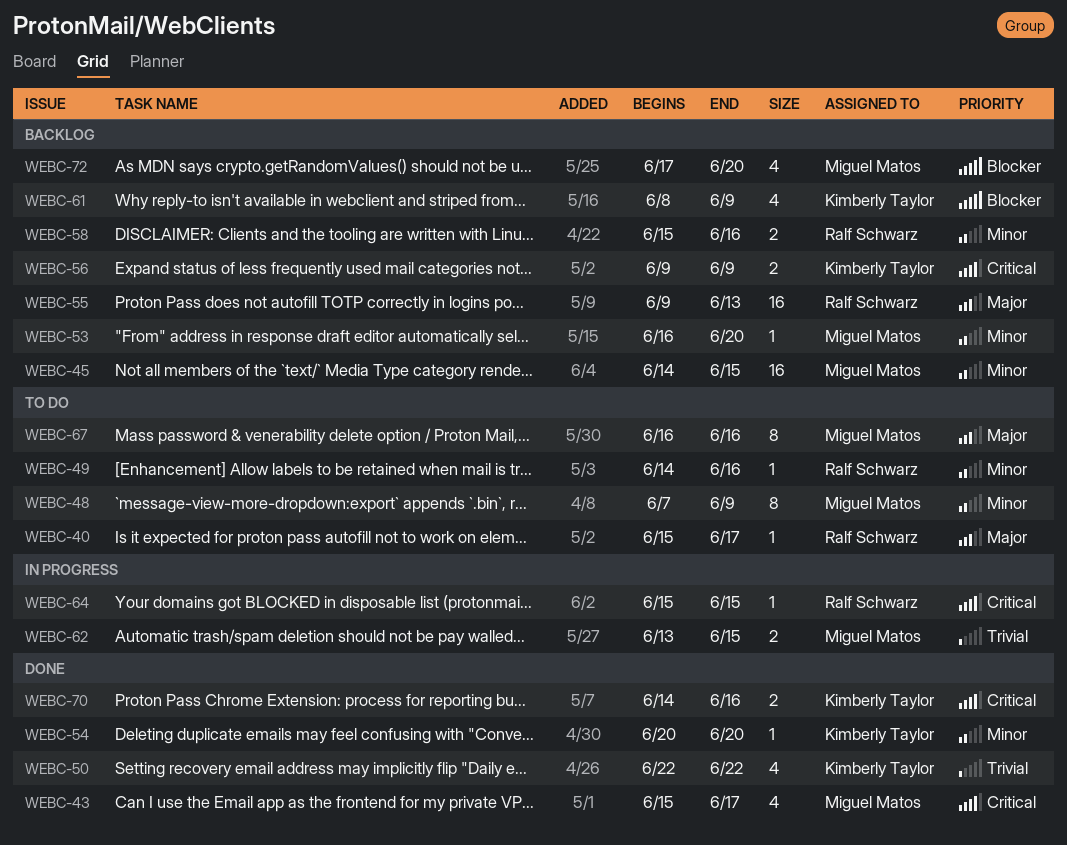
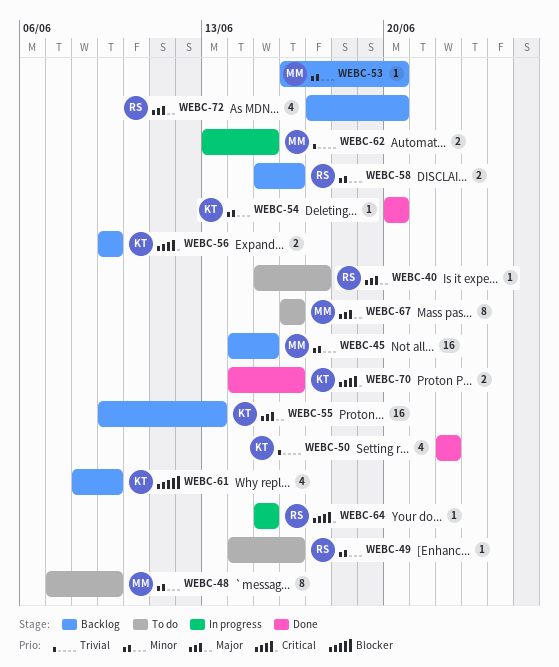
WEBC-43: present -> none
WEBC-55, owner: Ralf Schwarz -> Kimberly Taylor
WEBC-72, owner: Miguel Matos -> Ralf Schwarz
WEBC-72, priority: Blocker -> Major

